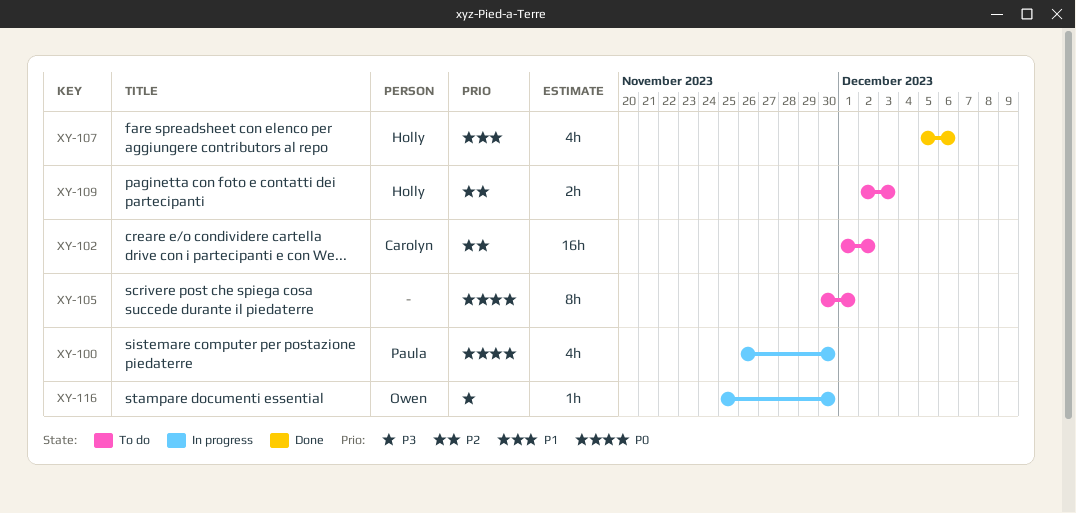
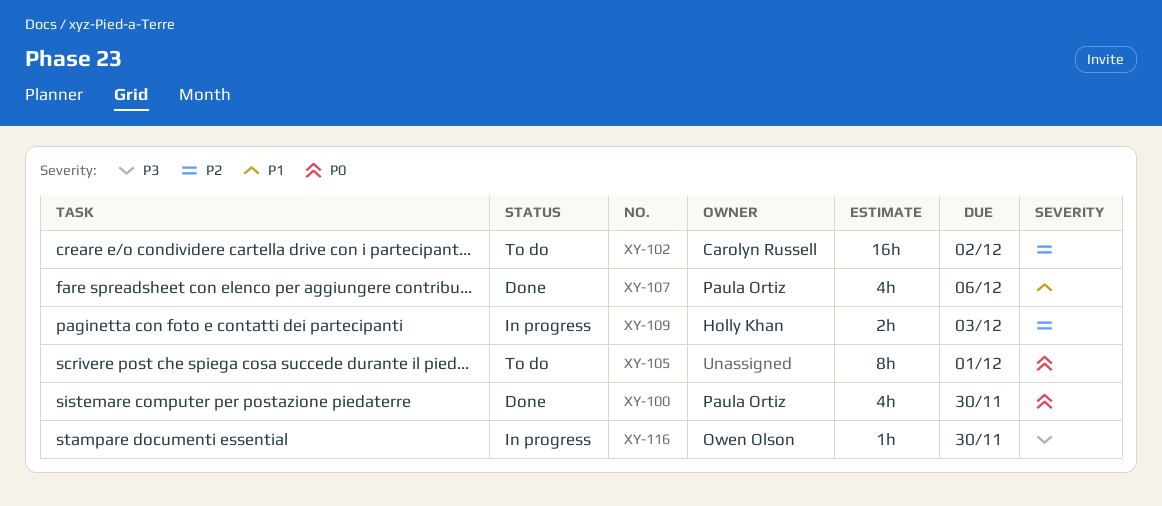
XY-100, status: In progress -> Done
XY-107, owner: Holly Khan -> Paula Ortiz
XY-109, status: To do -> In progress

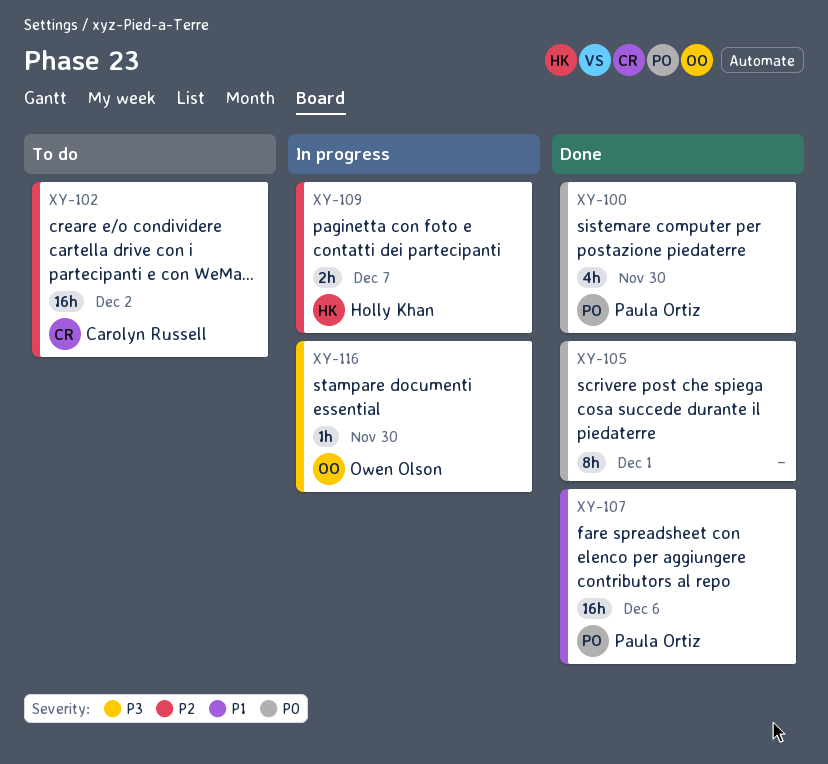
XY-105, status: To do -> Done
XY-107, estimate: 4h -> 16h
XY-109, due: Dec 3 -> Dec 7

